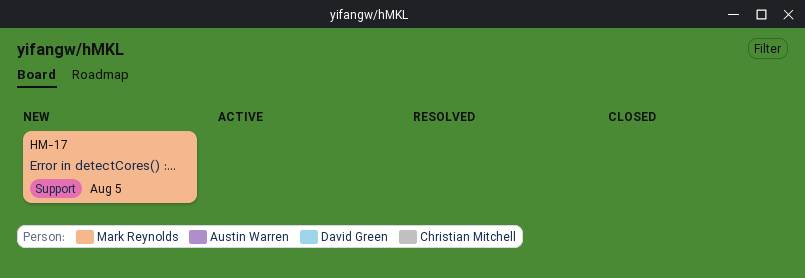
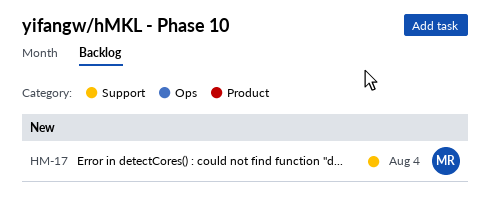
HM-17, due: Aug 5 -> Aug 4

